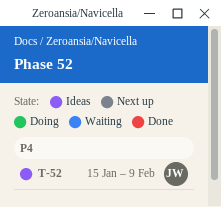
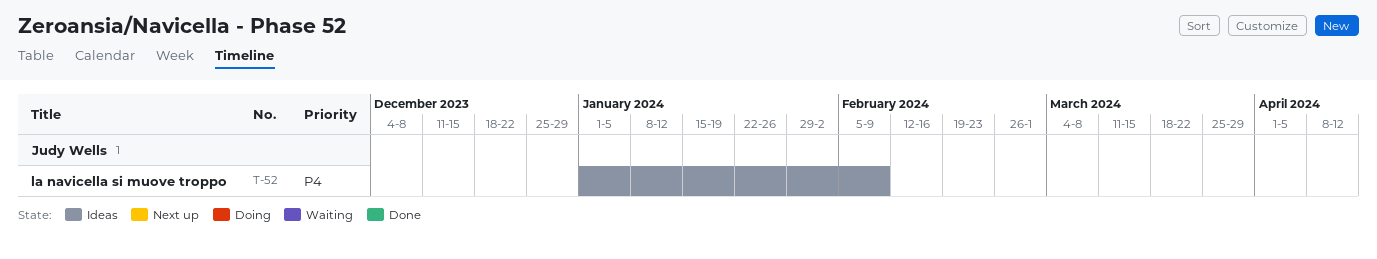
T-52, start: Jan 15 -> Jan 1

